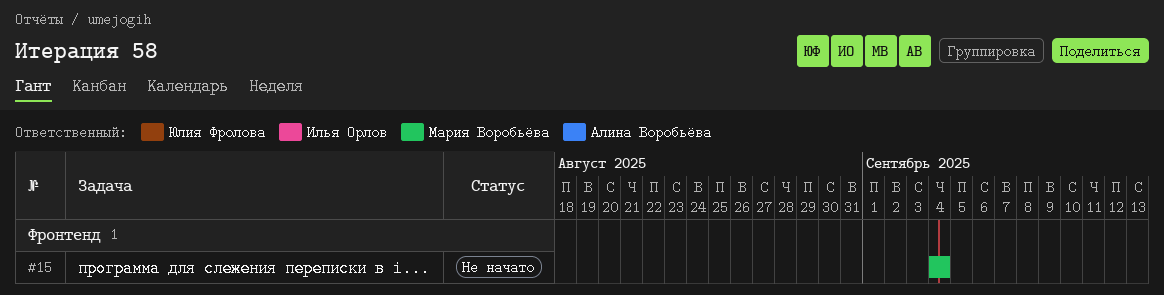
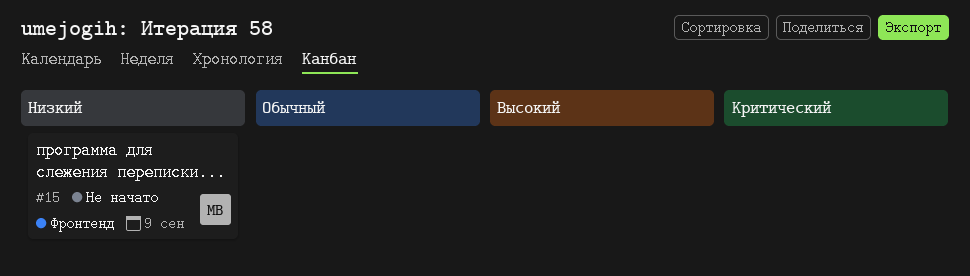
#15, due: Sep 4 -> Sep 9

